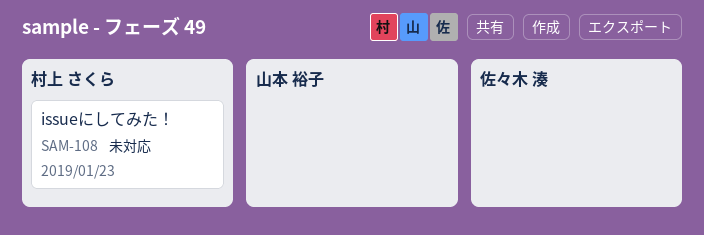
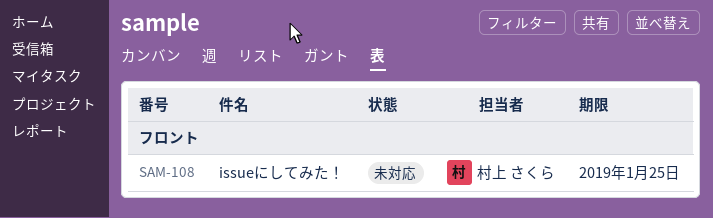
SAM-108, due: Jan 23 -> Jan 25

